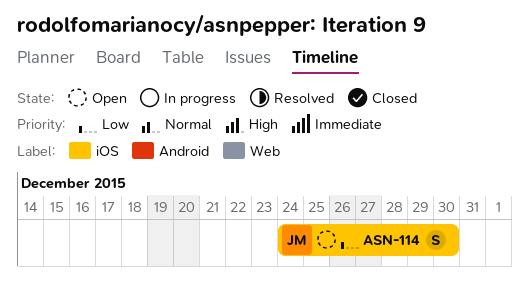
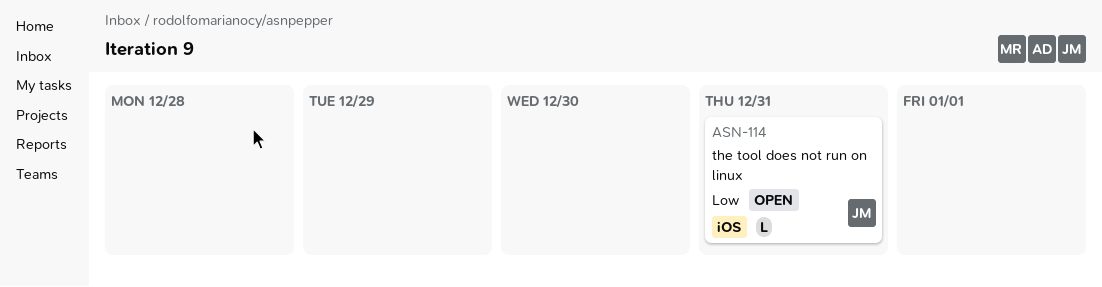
ASN-114, estimate: S -> L
ASN-114, due: Dec 30 -> Dec 31

